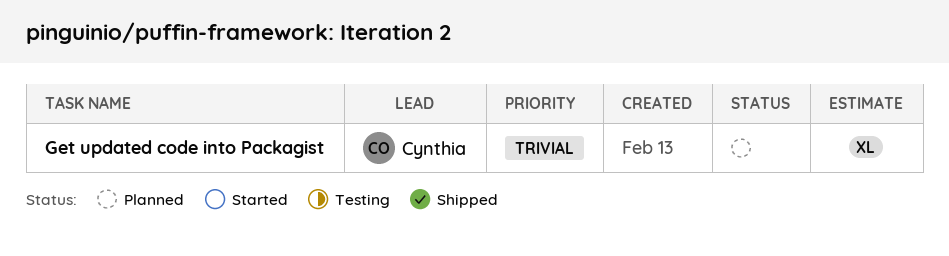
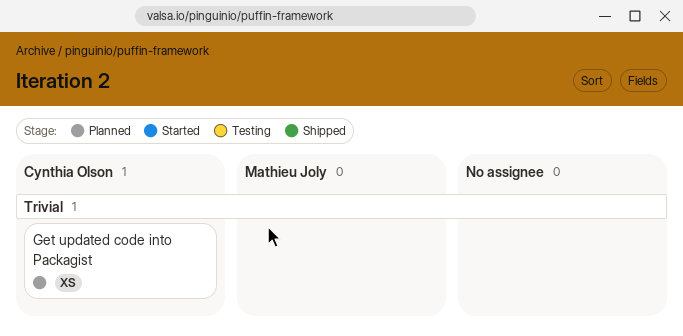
Get updated code into Packagist, estimate: XL -> XS

